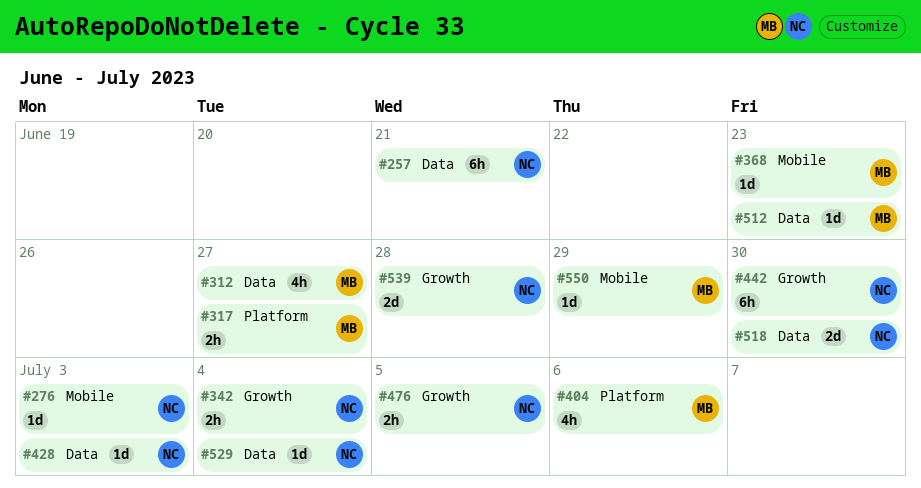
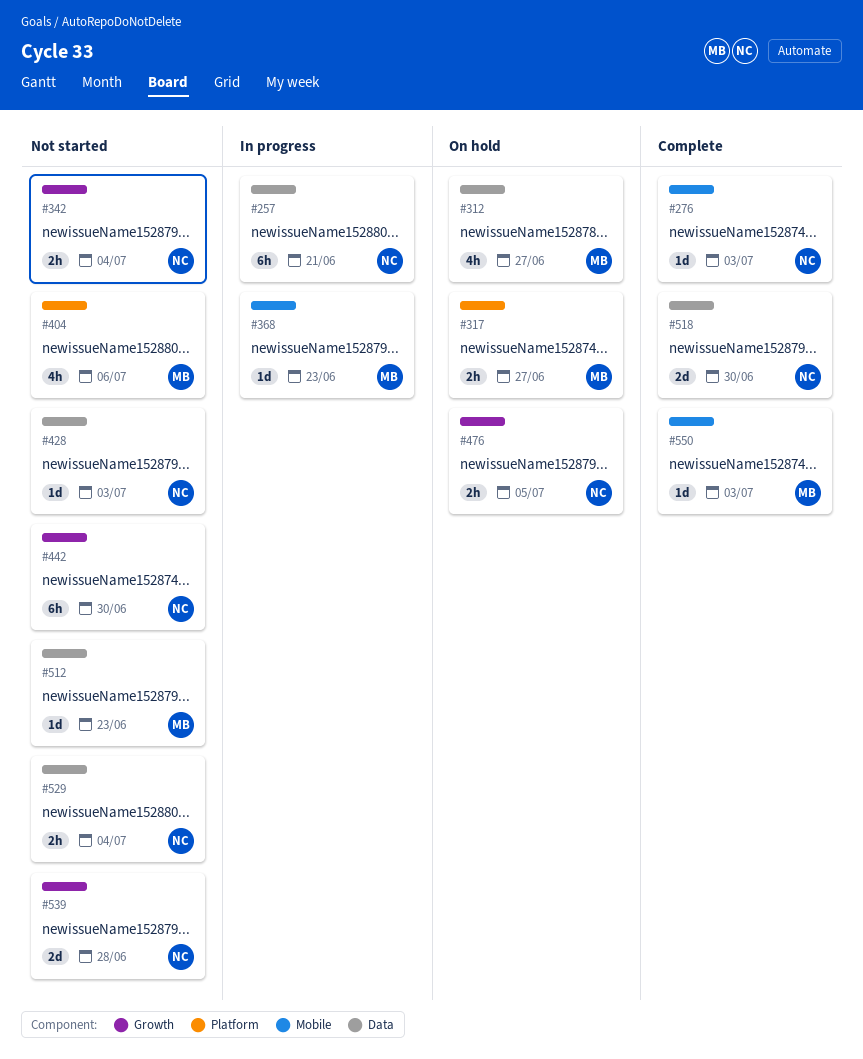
#529, estimate: 1d -> 2h
#550, due: Jun 29 -> Jul 3

